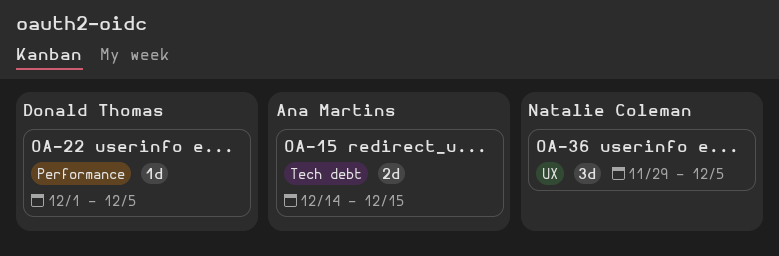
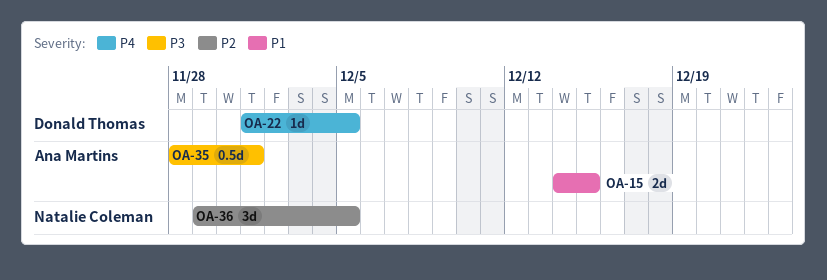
OA-35: none -> present

